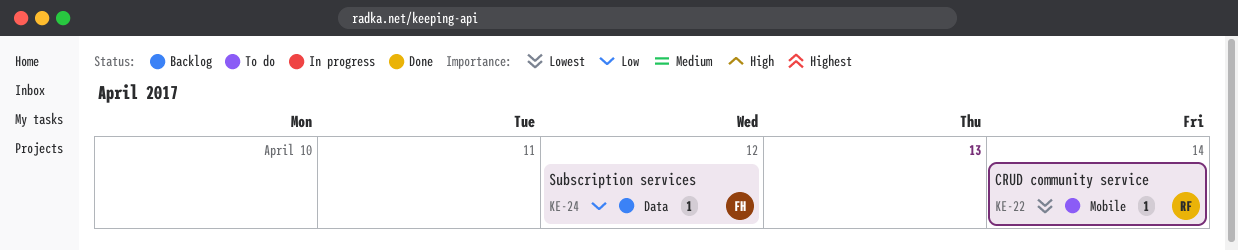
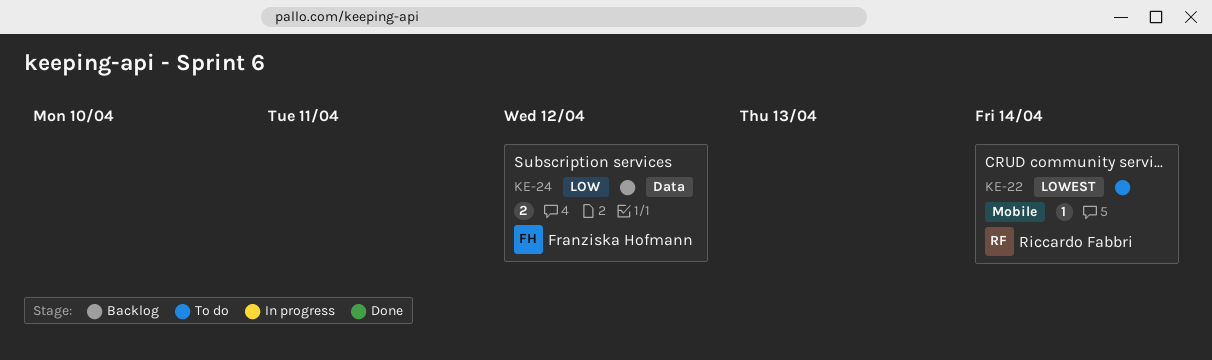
KE-24, estimate: 1 -> 2

